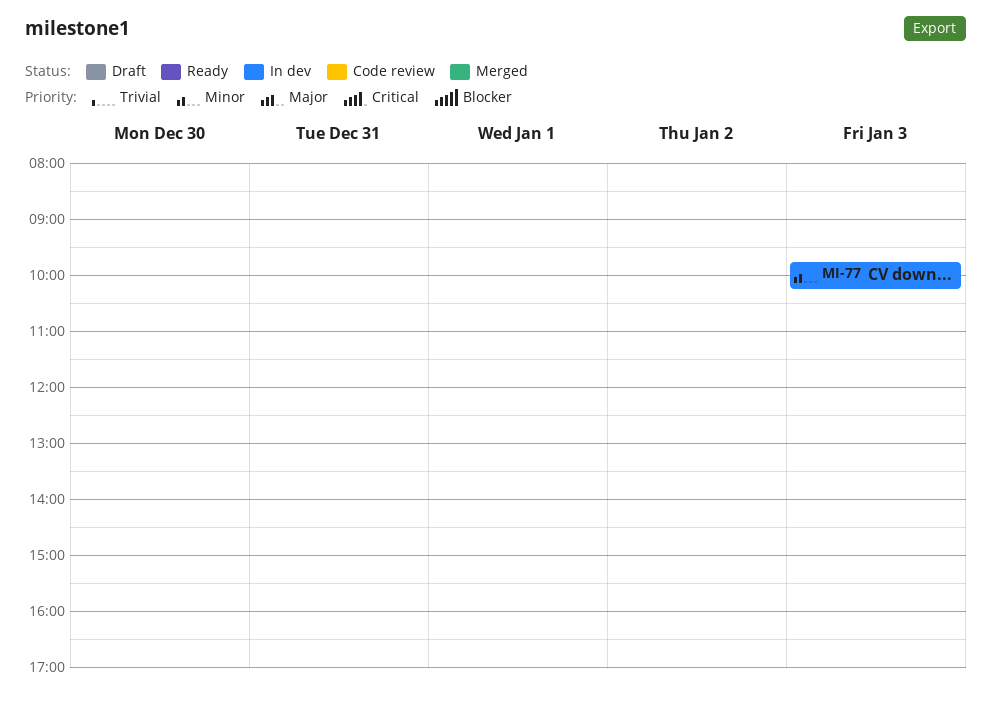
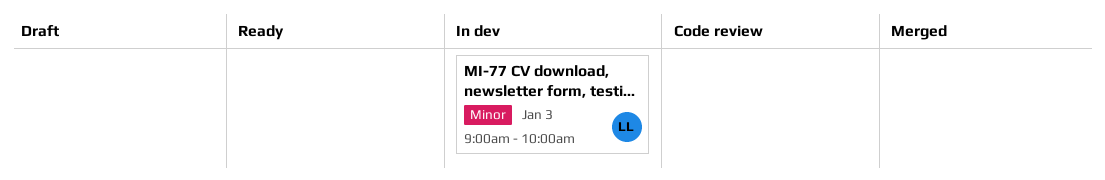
MI-77, begins: 09:45 -> 09:00
MI-77, ends: 10:15 -> 10:00

